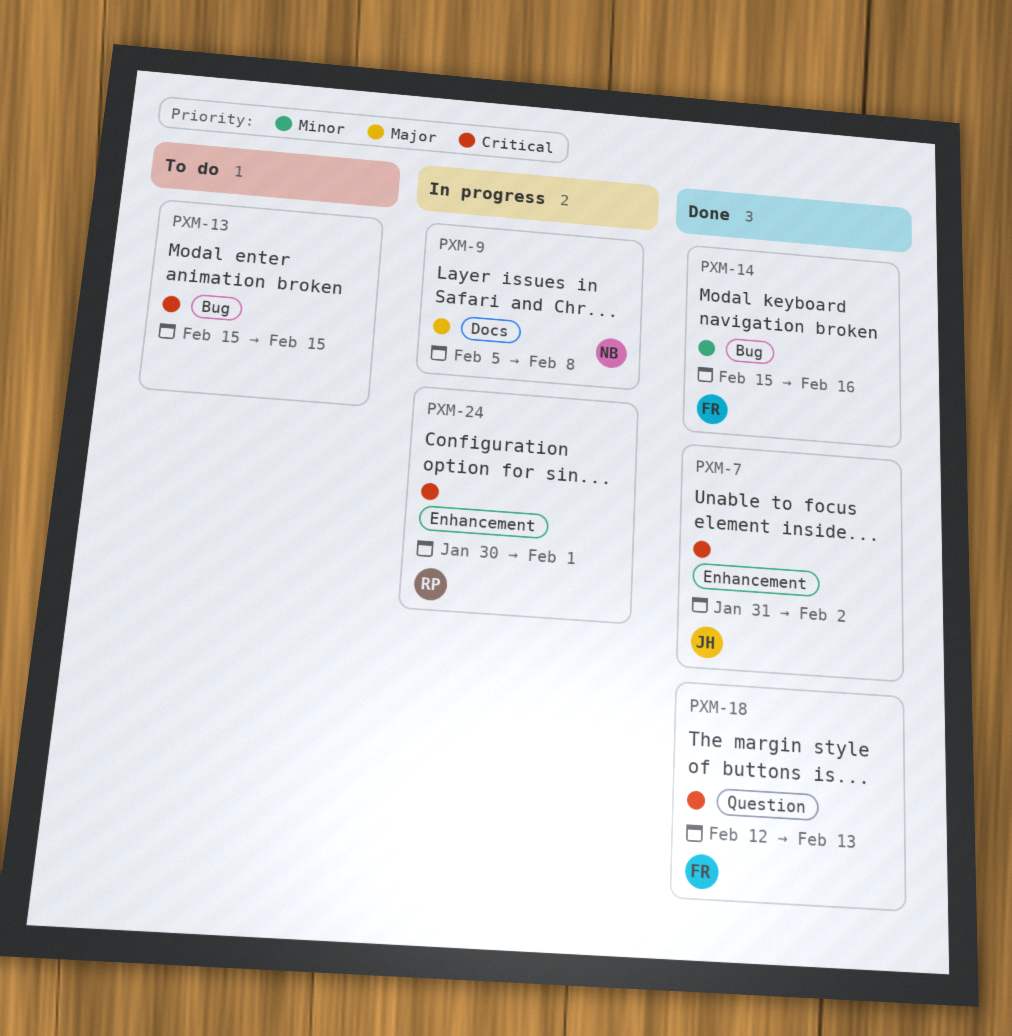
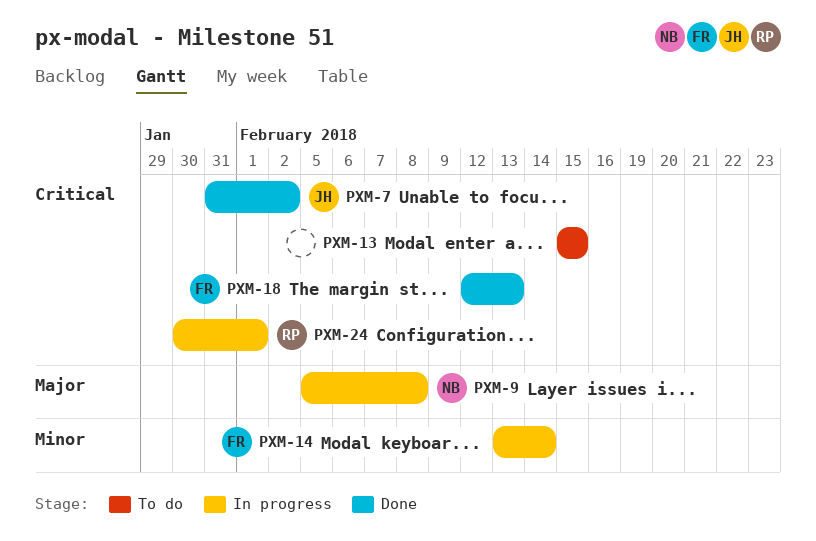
PXM-14, status: Done -> In progress
PXM-14, start: Feb 15 -> Feb 13
PXM-14, due: Feb 16 -> Feb 14

